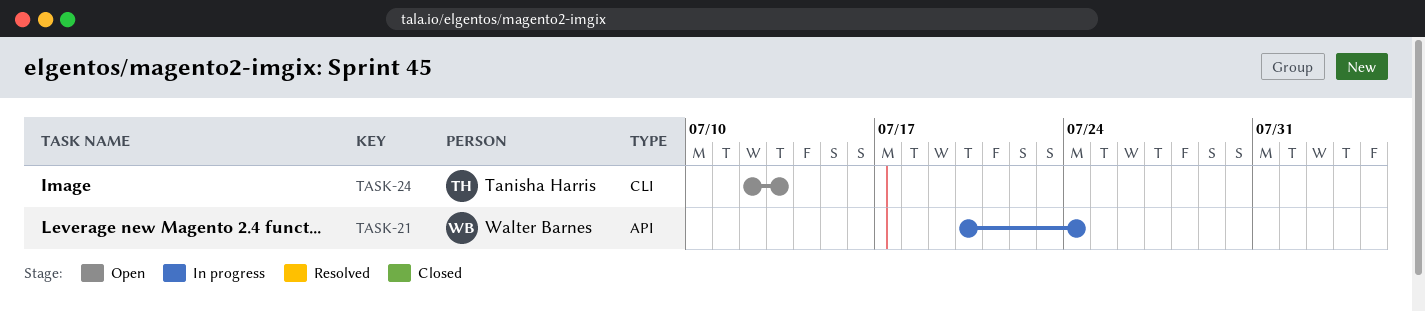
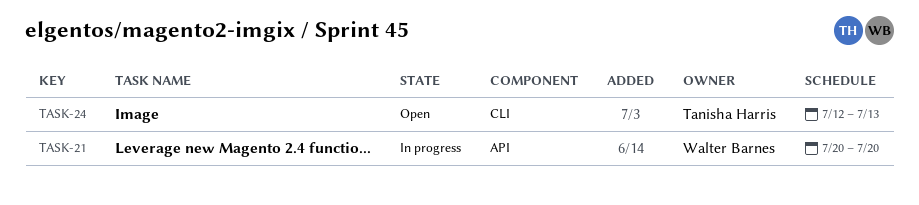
TASK-21, due: Jul 24 -> Jul 20

